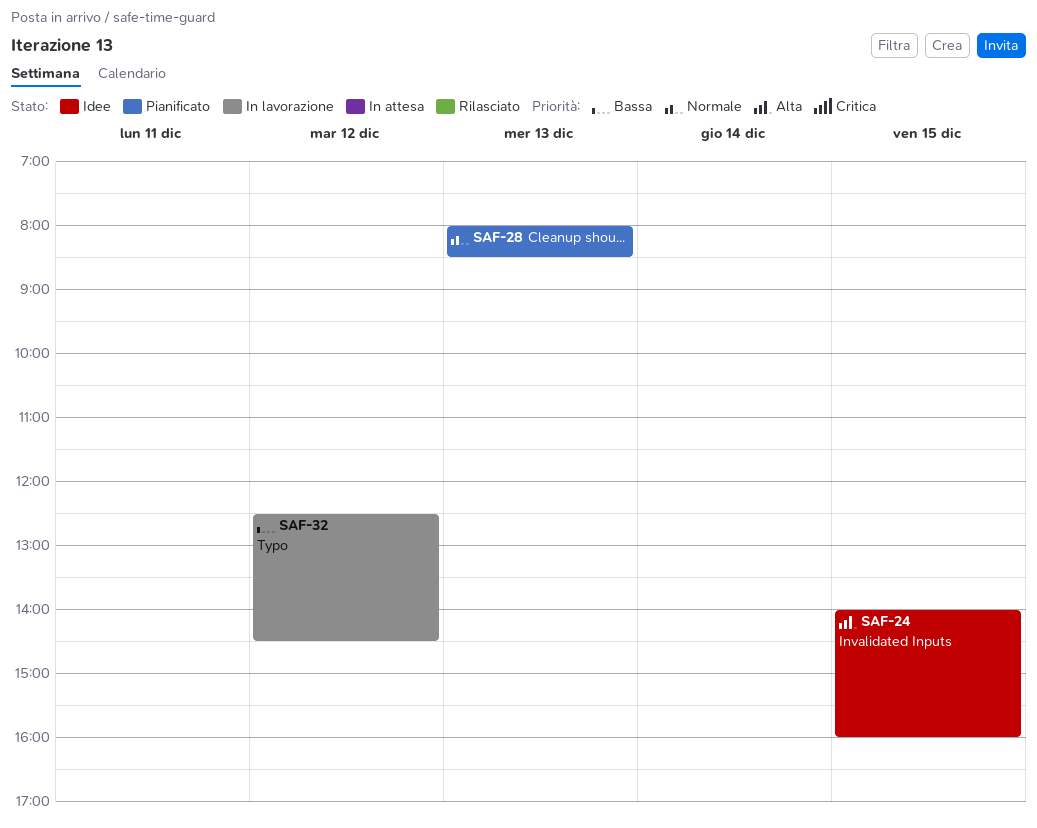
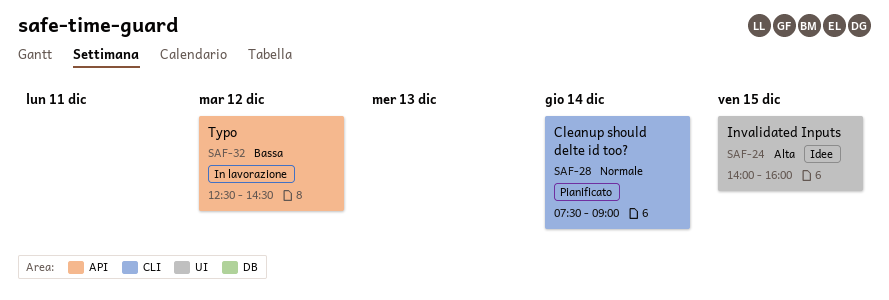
SAF-28, day: Dec 13 -> Dec 14
SAF-28, begins: 08:00 -> 07:30
SAF-28, ends: 08:30 -> 09:00

